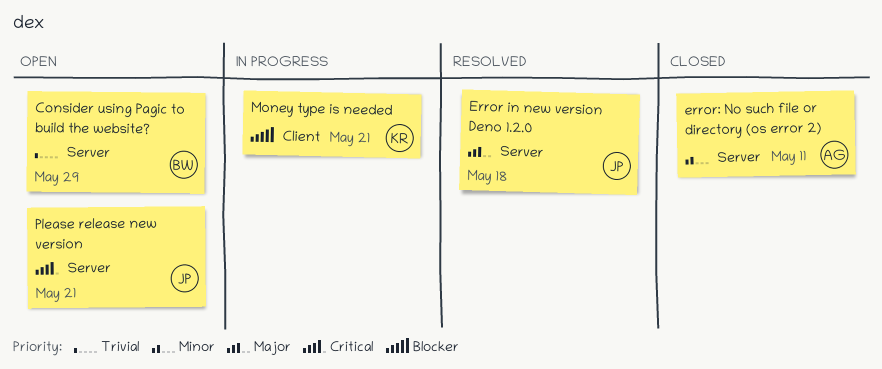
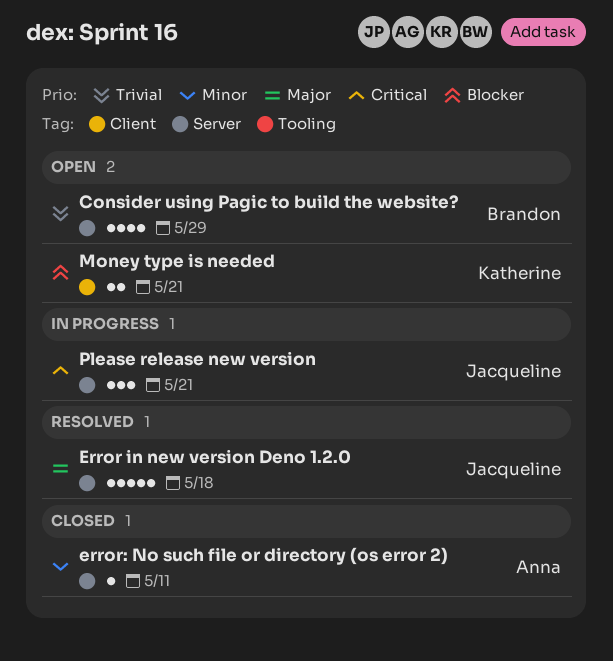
Money type is needed, status: In progress -> Open
Please release new version, status: Open -> In progress

